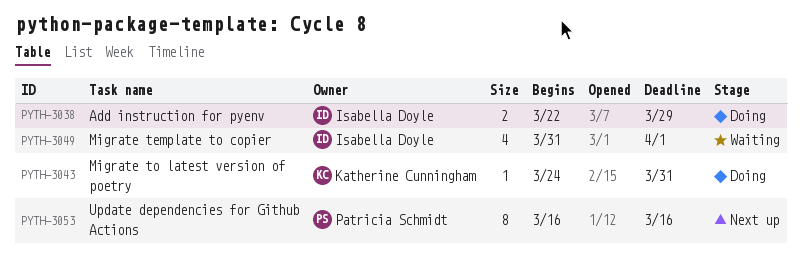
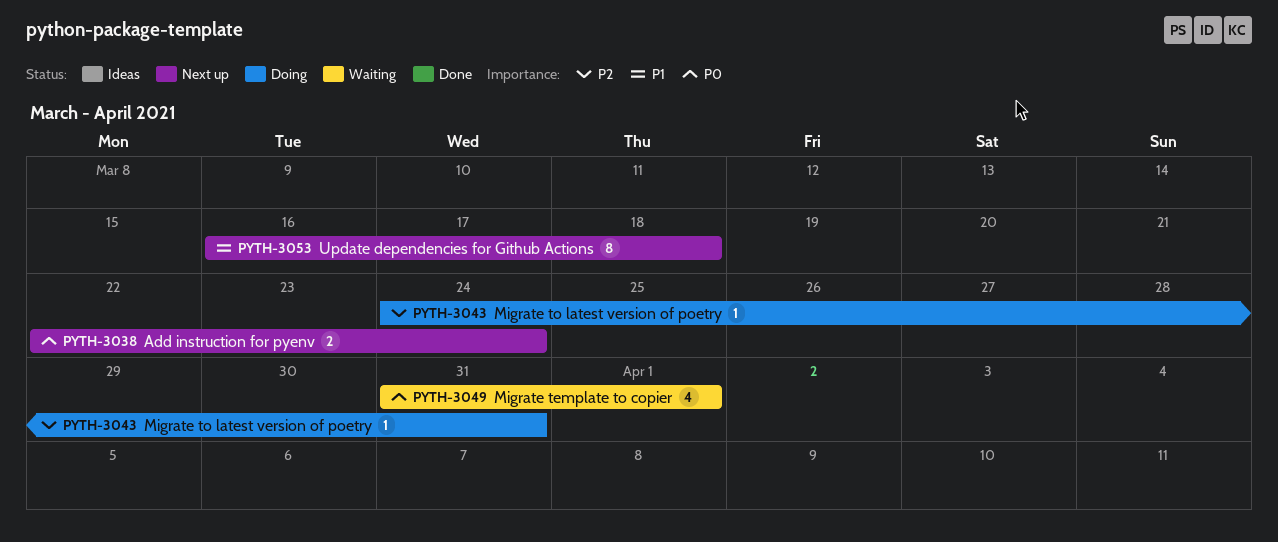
PYTH-3038, status: Doing -> Next up
PYTH-3038, due: Mar 29 -> Mar 24
PYTH-3053, due: Mar 16 -> Mar 18

